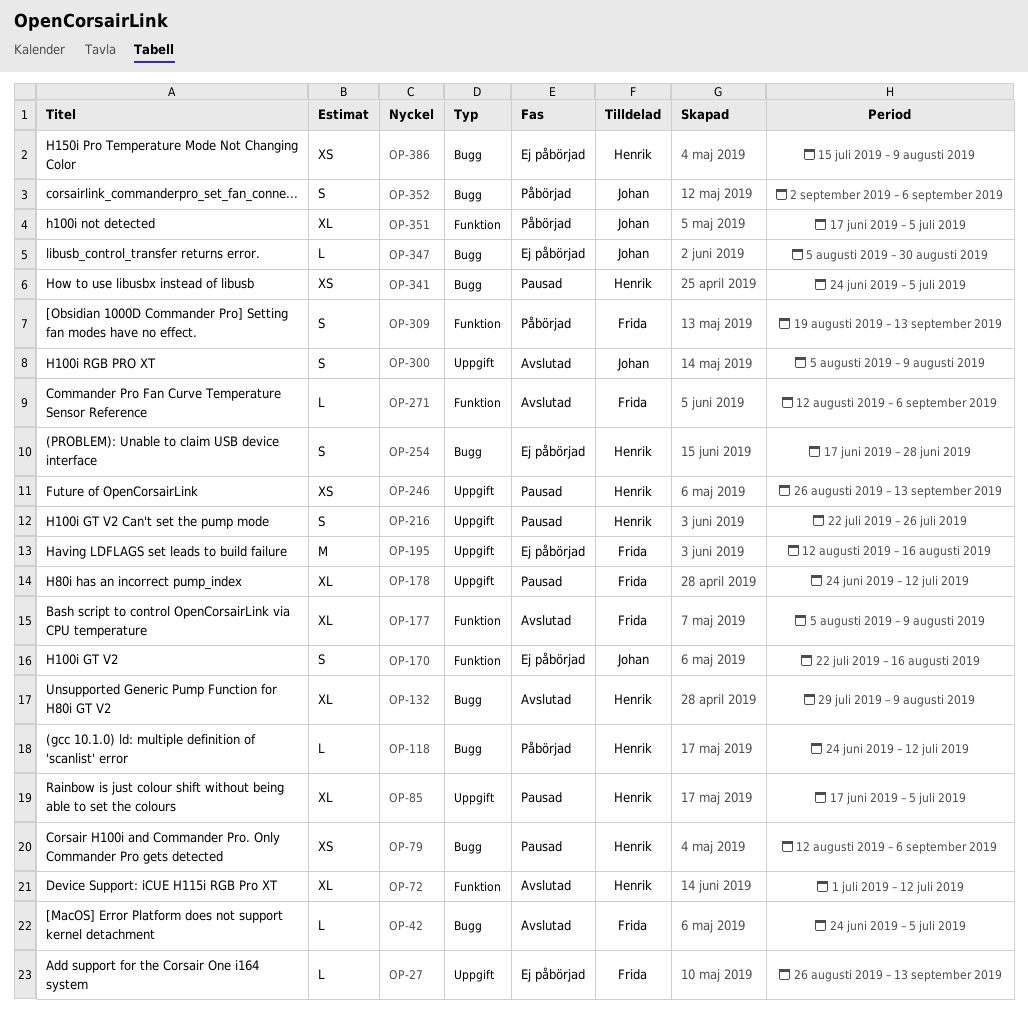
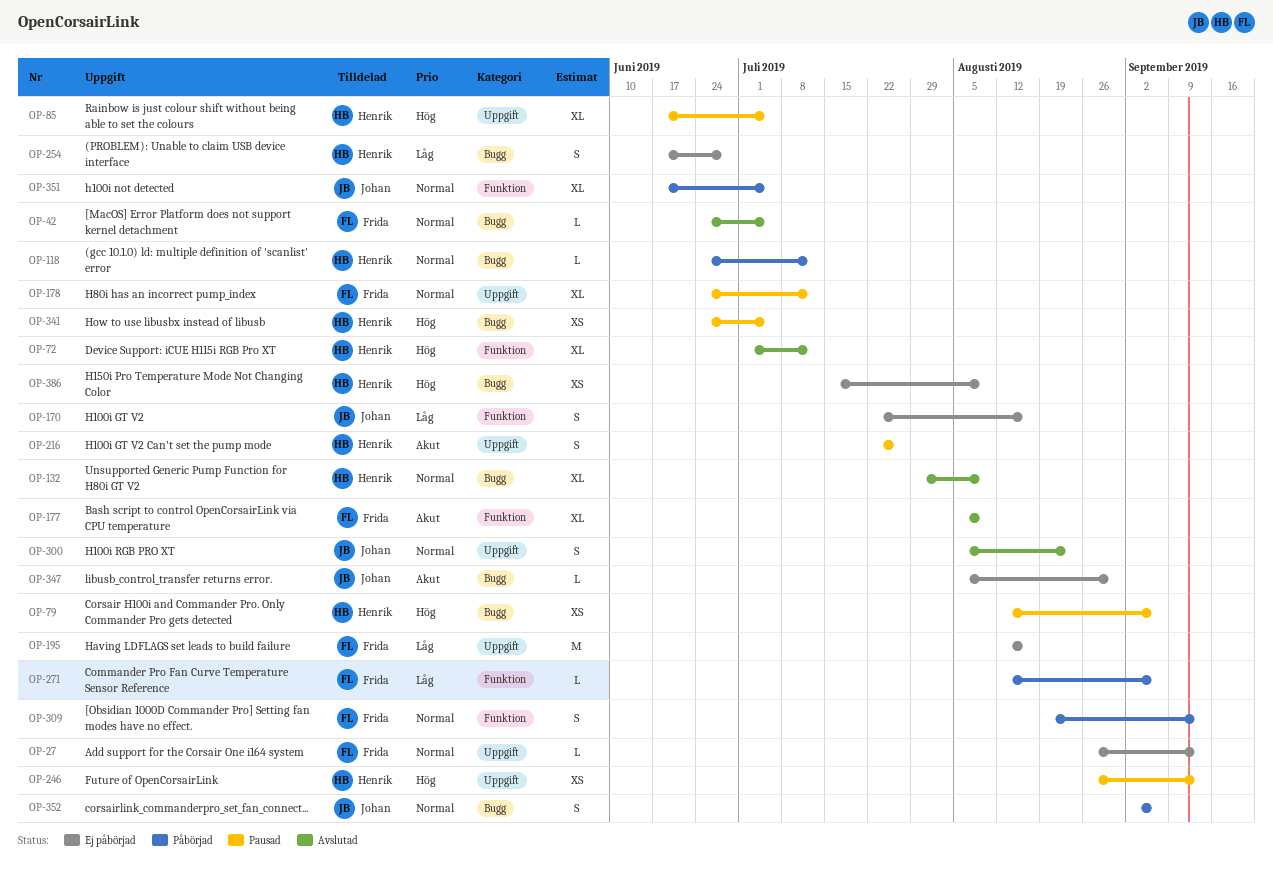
OP-271, status: Avslutad -> Påbörjad
OP-300, due: Aug 9 -> Aug 23

